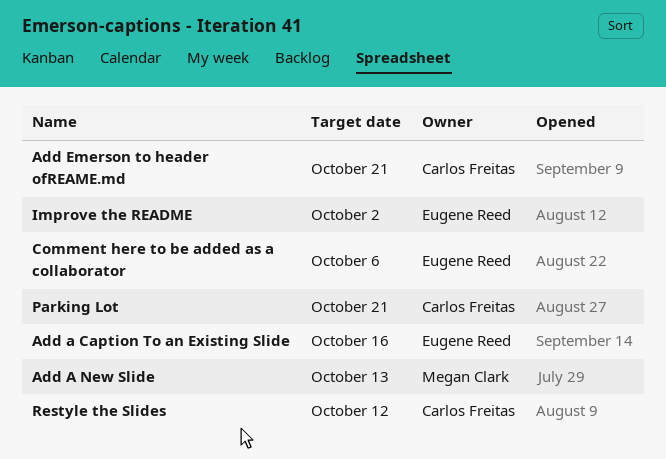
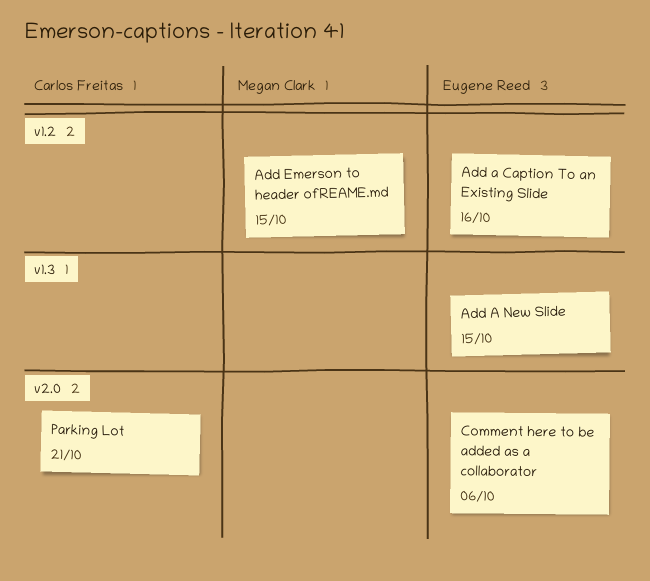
Add A New Slide, owner: Megan Clark -> Eugene Reed
Add A New Slide, due: Oct 13 -> Oct 15
Add Emerson to header ofREAME.md, owner: Carlos Freitas -> Megan Clark
Add Emerson to header ofREAME.md, due: Oct 21 -> Oct 15
Improve the README: present -> none
Restyle the Slides: present -> none

